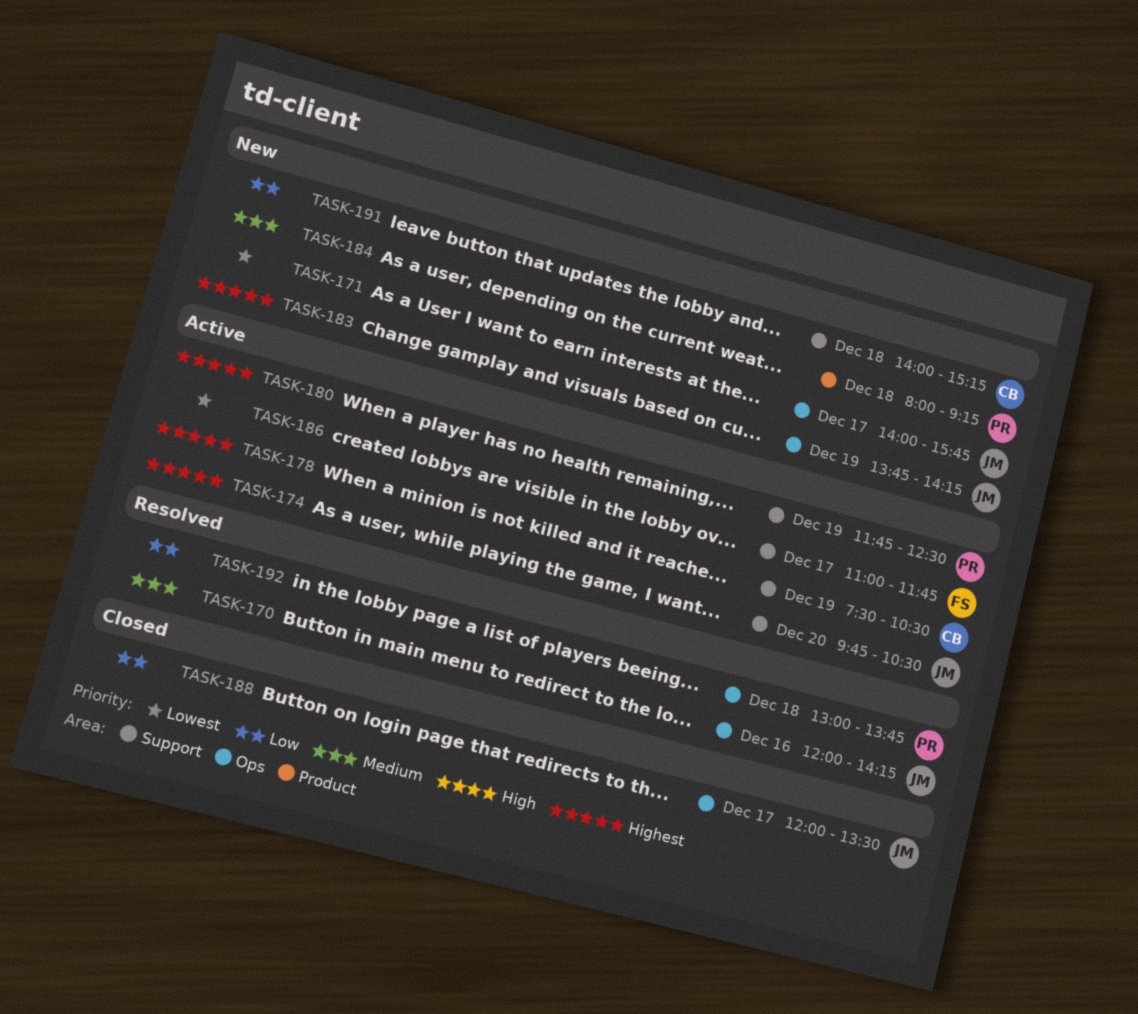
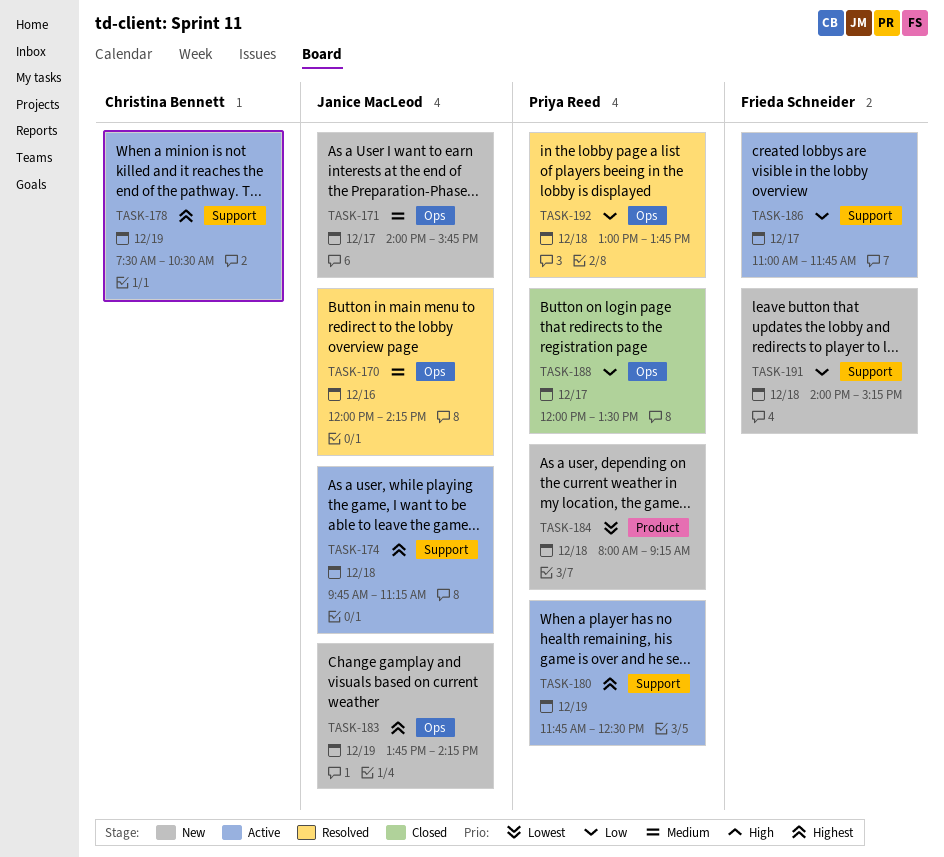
TASK-171, priority: Lowest -> Medium
TASK-174, day: Dec 20 -> Dec 18
TASK-174, ends: 10:30 -> 11:15
TASK-184, priority: Medium -> Lowest
TASK-186, priority: Lowest -> Low
TASK-188, owner: Janice MacLeod -> Priya Reed
TASK-191, owner: Christina Bennett -> Frieda Schneider

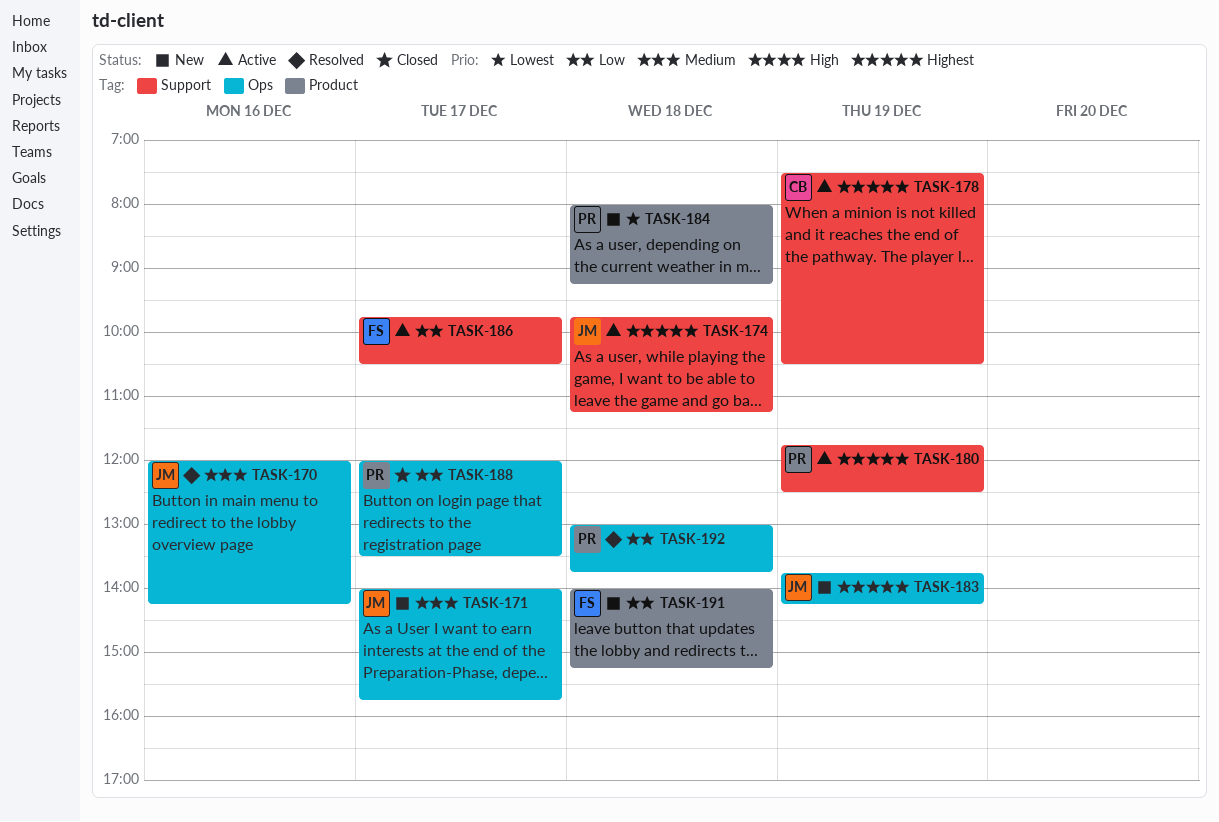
TASK-186, begins: 11:00 -> 09:45
TASK-186, ends: 11:45 -> 10:30
TASK-191, label: Support -> Product

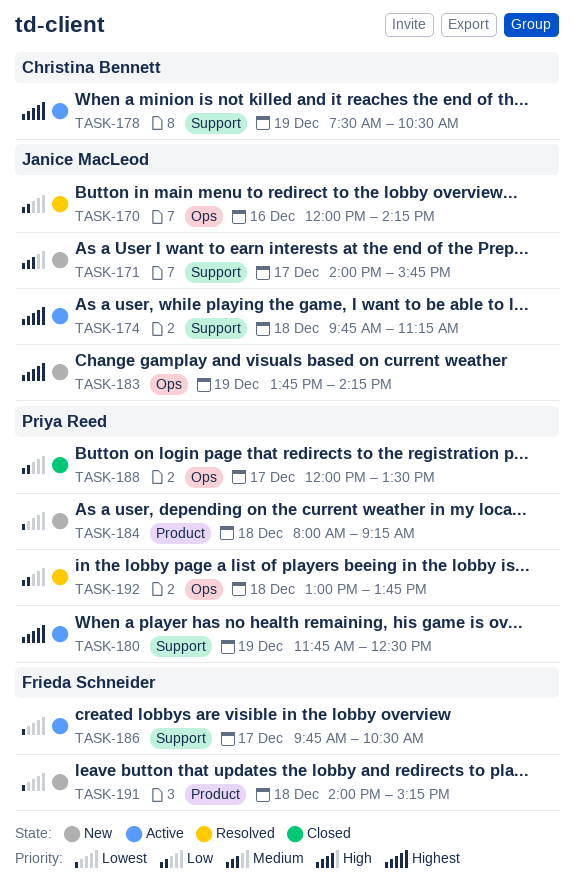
TASK-170, priority: Medium -> Low
TASK-171, label: Ops -> Support
TASK-186, priority: Low -> Lowest
TASK-191, priority: Low -> Lowest

